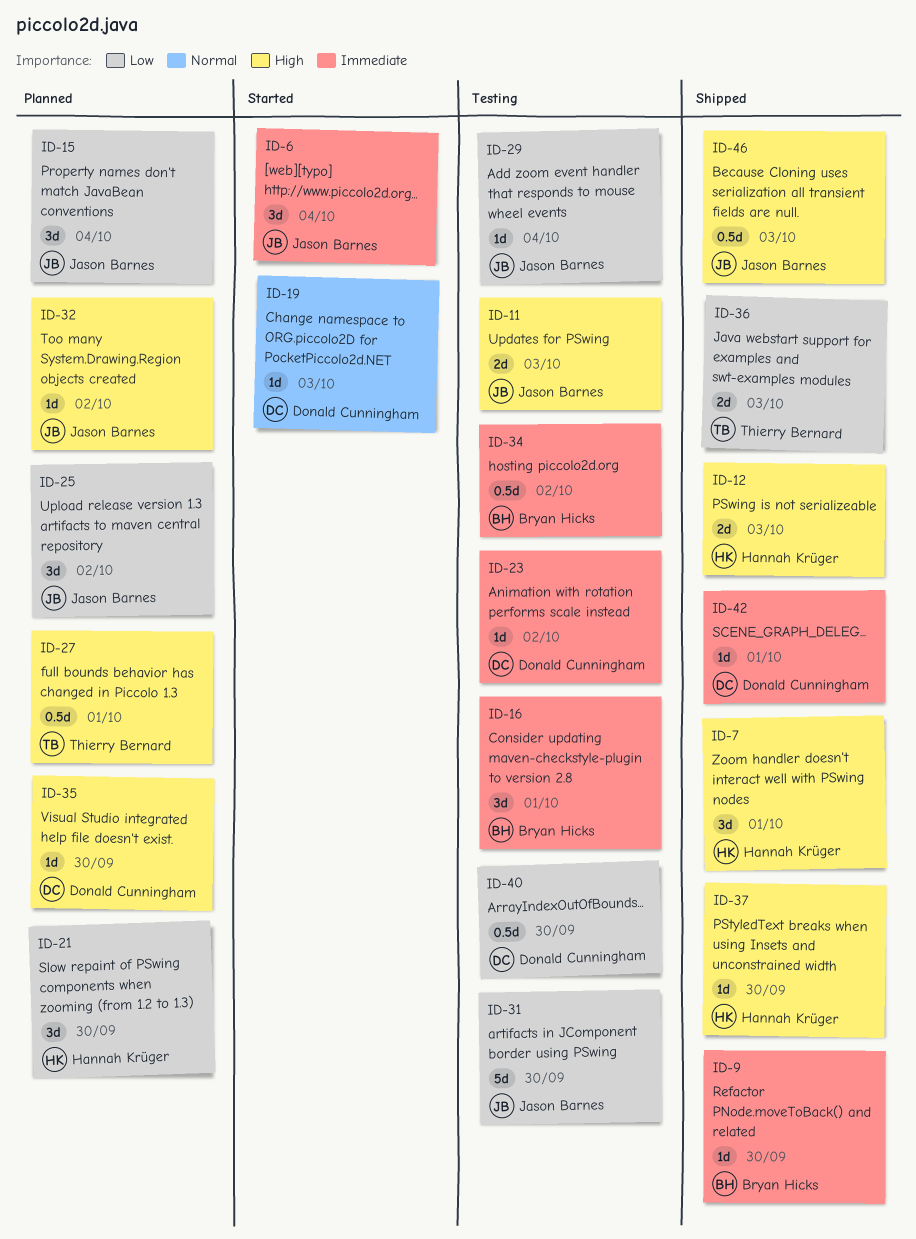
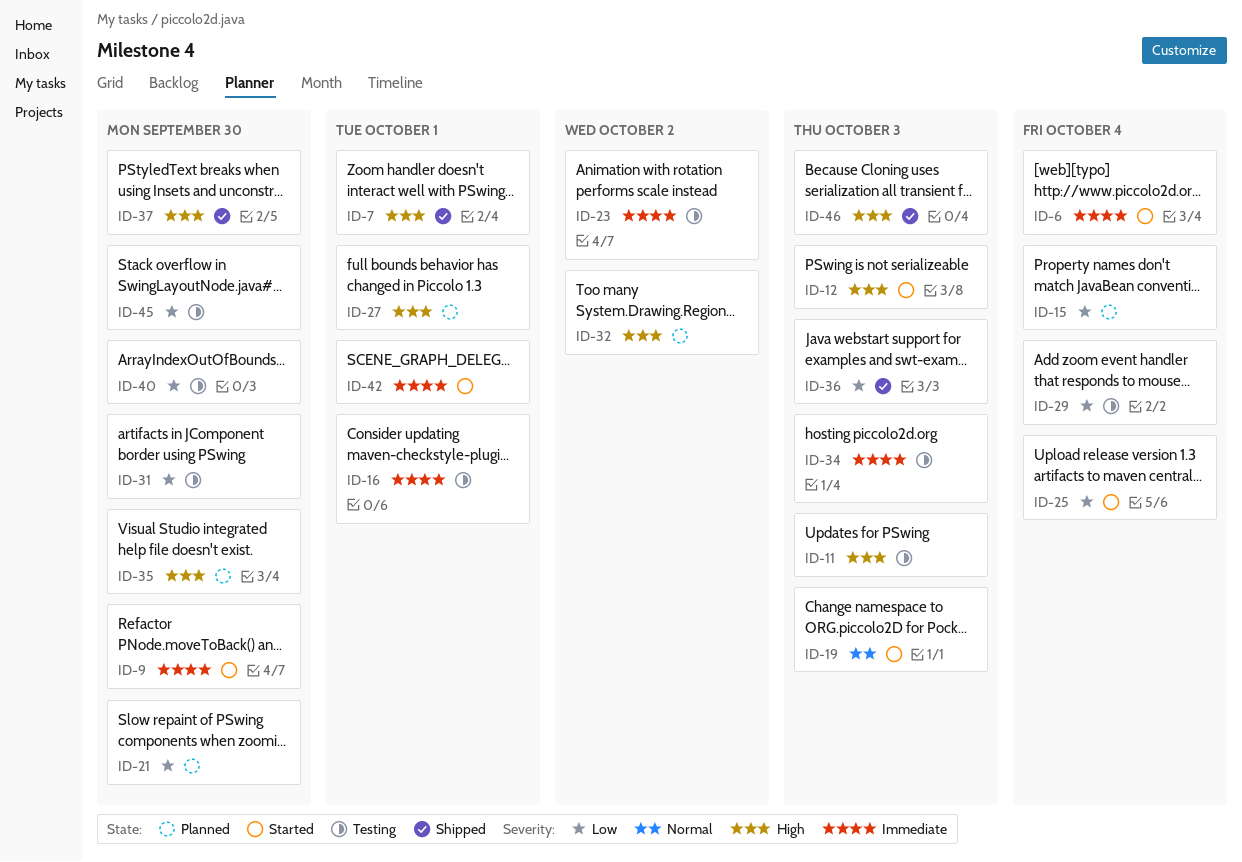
ID-9, status: Shipped -> Started
ID-12, status: Shipped -> Started
ID-25, status: Planned -> Started
ID-25, due: Oct 2 -> Oct 4
ID-34, due: Oct 2 -> Oct 3
ID-42, status: Shipped -> Started
ID-45: none -> present

